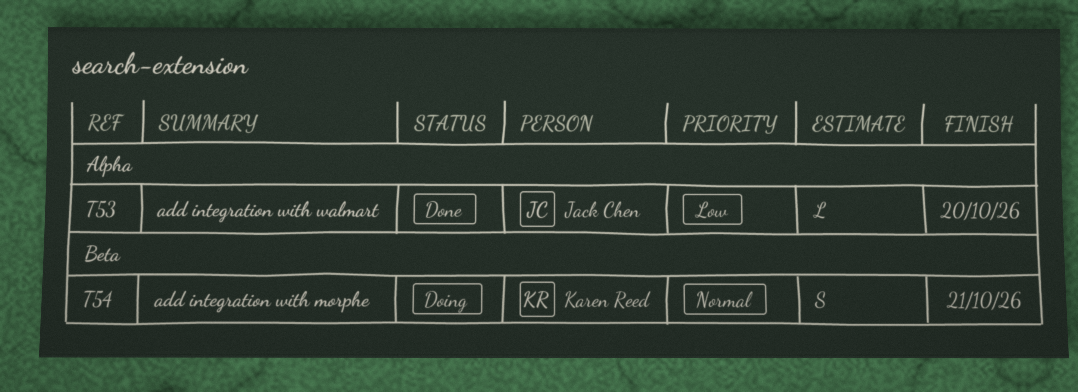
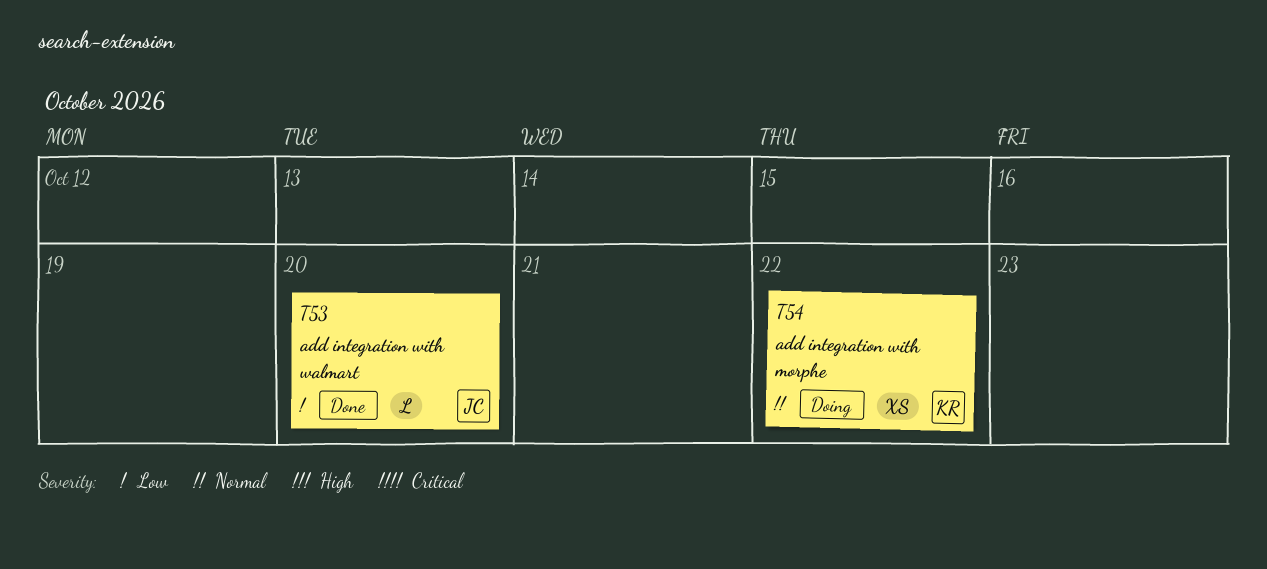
T54, estimate: S -> XS
T54, due: Oct 21 -> Oct 22

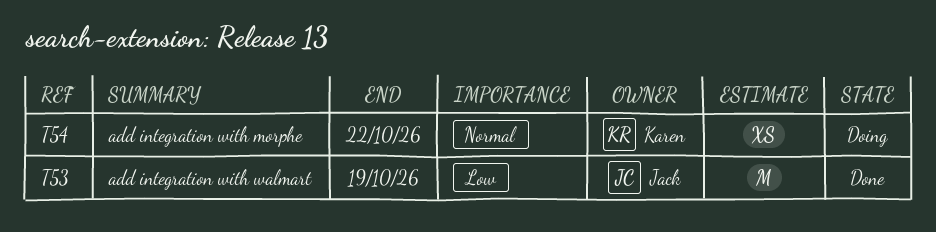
T53, estimate: L -> M
T53, due: Oct 20 -> Oct 19

